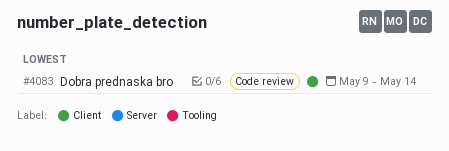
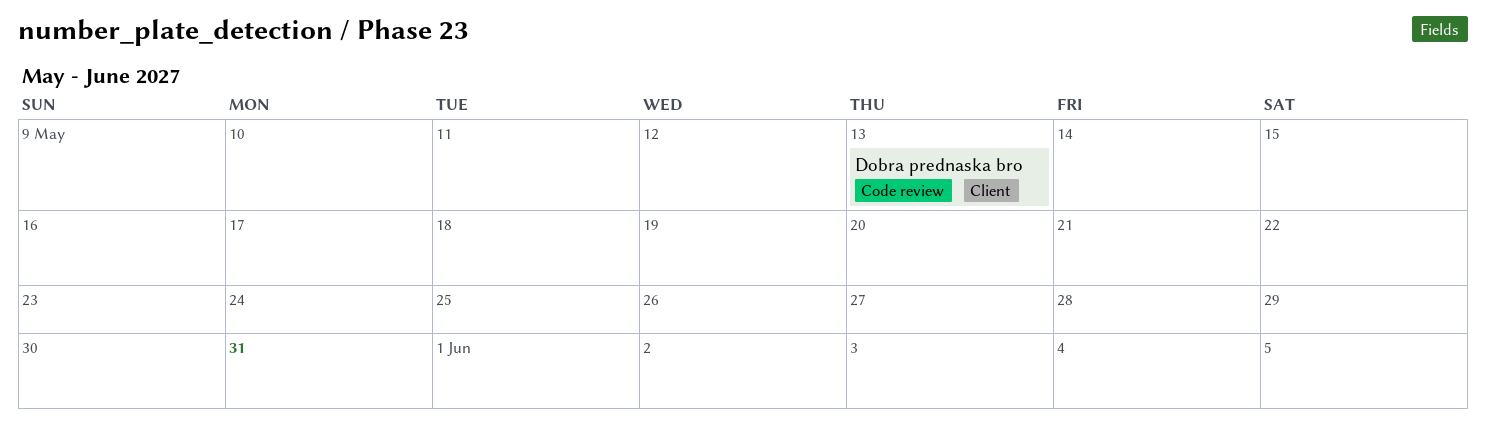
Dobra prednaska bro, due: May 14 -> May 13

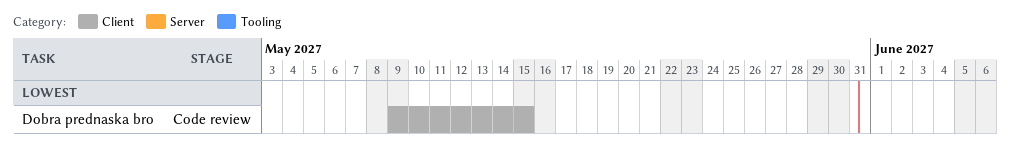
Dobra prednaska bro, due: May 13 -> May 15

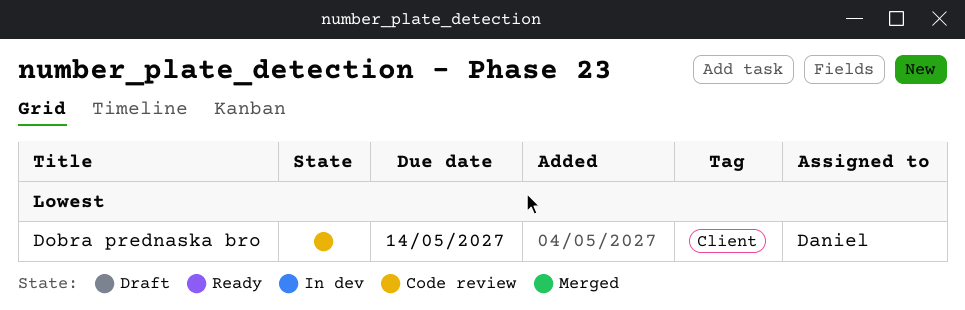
Dobra prednaska bro, due: May 15 -> May 14

